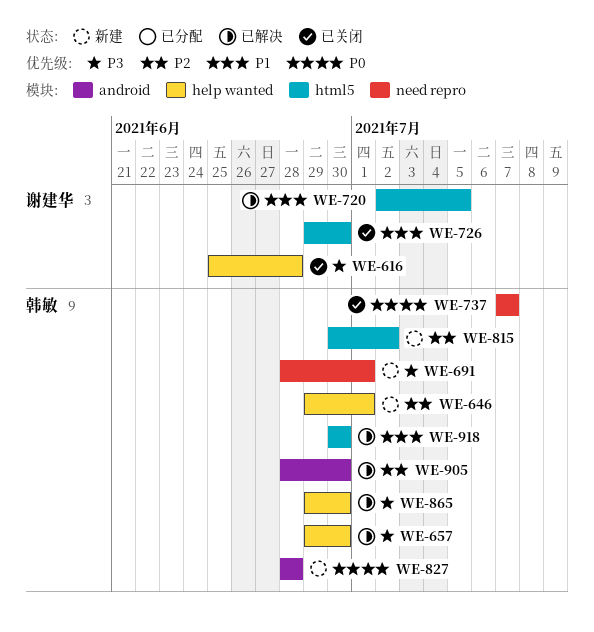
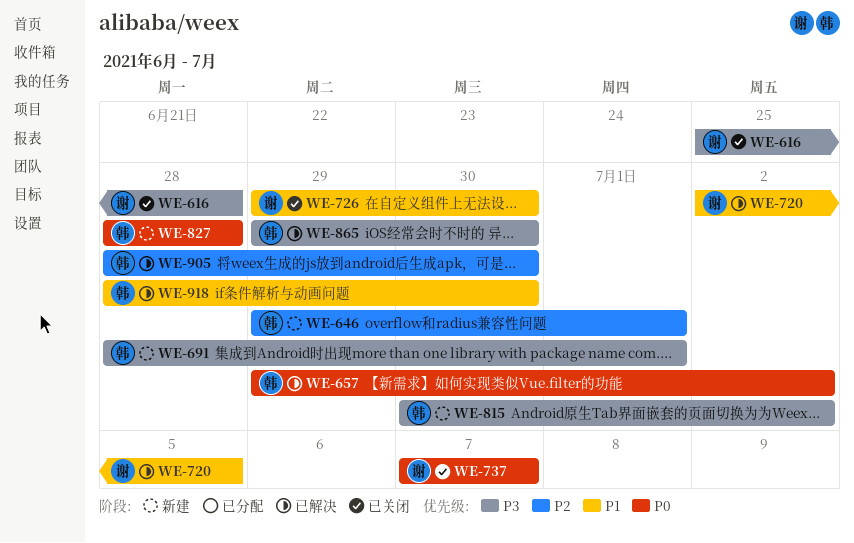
WE-657, priority: P3 -> P0
WE-657, due: Jun 30 -> Jul 2
WE-737, owner: 韩敏 -> 谢建华
WE-815, priority: P2 -> P3
WE-918, start: Jun 30 -> Jun 28

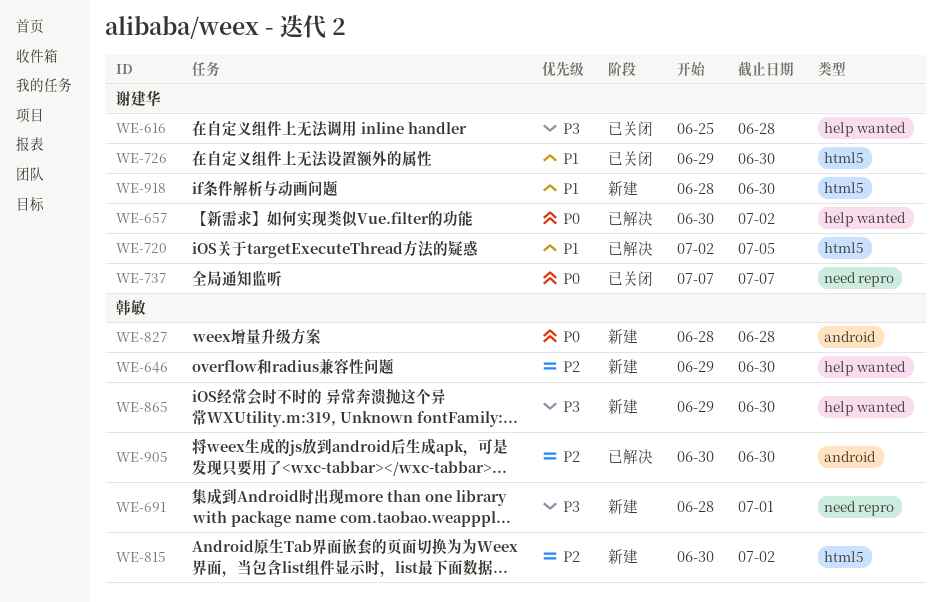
WE-646, due: Jul 1 -> Jun 30
WE-657, owner: 韩敏 -> 谢建华
WE-657, start: Jun 29 -> Jun 30
WE-815, priority: P3 -> P2
WE-865, status: 已解决 -> 新建
WE-905, start: Jun 28 -> Jun 30
WE-918, status: 已解决 -> 新建
WE-918, owner: 韩敏 -> 谢建华

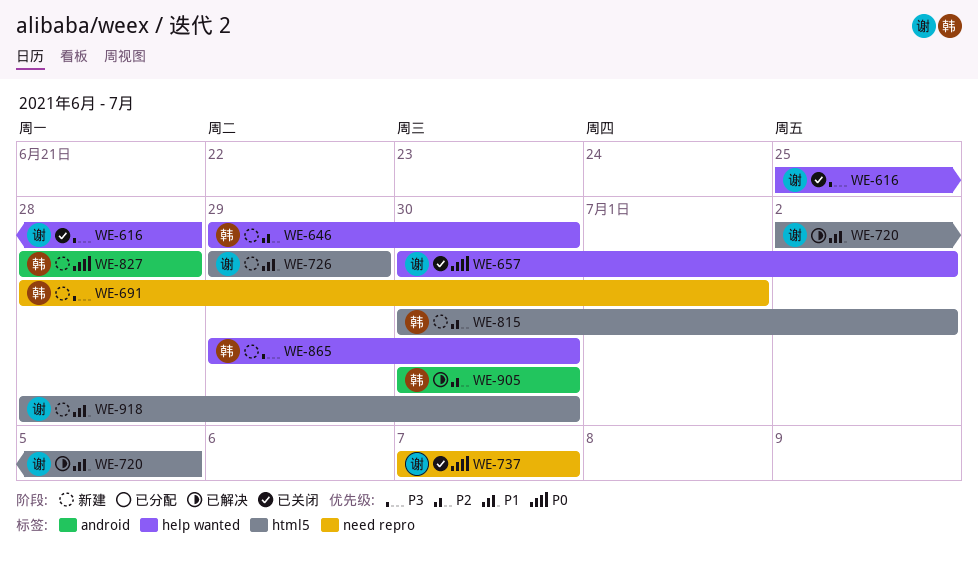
WE-657, status: 已解决 -> 已关闭
WE-726, status: 已关闭 -> 新建
WE-726, due: Jun 30 -> Jun 29

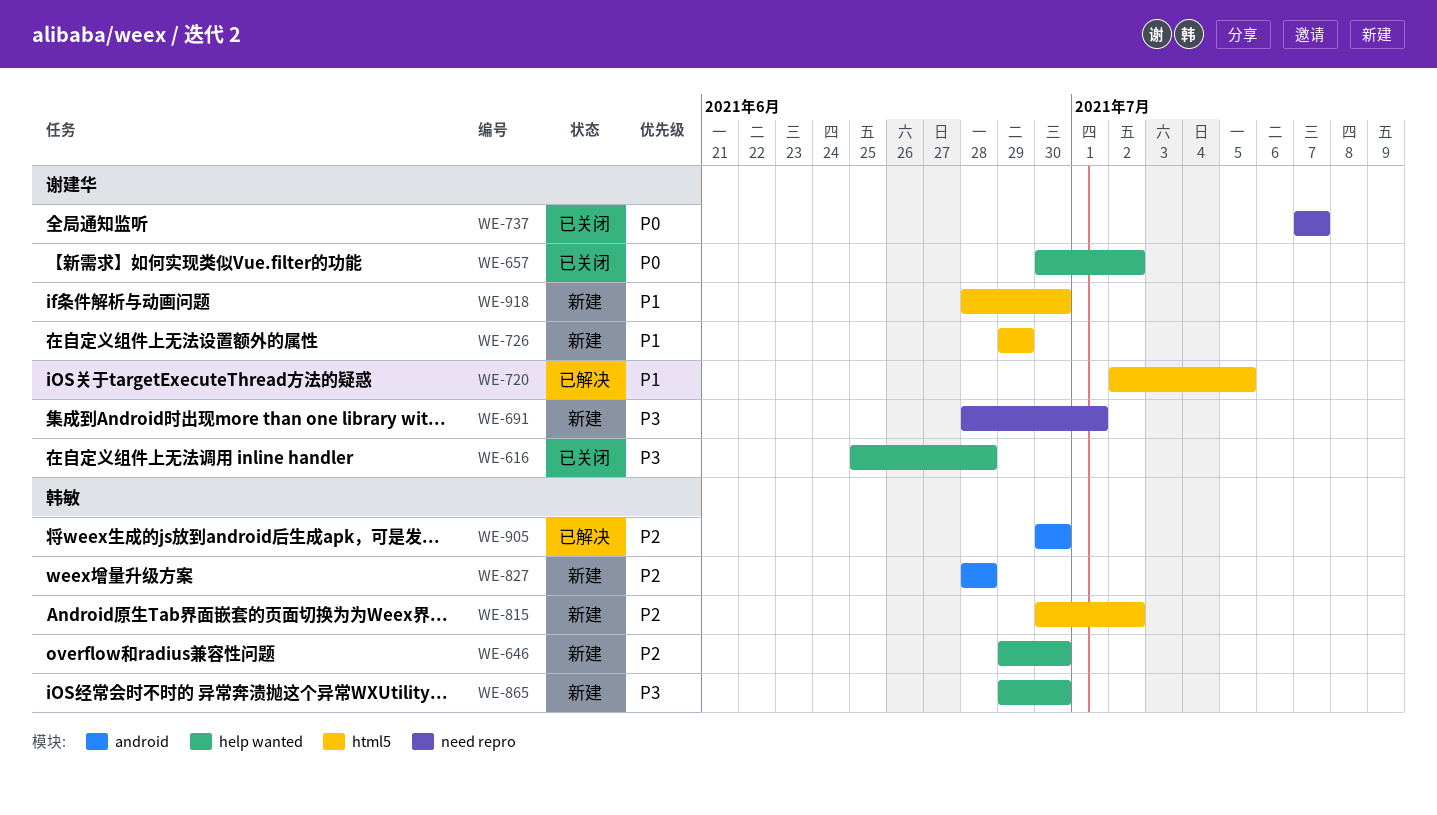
WE-691, owner: 韩敏 -> 谢建华
WE-827, priority: P0 -> P2

